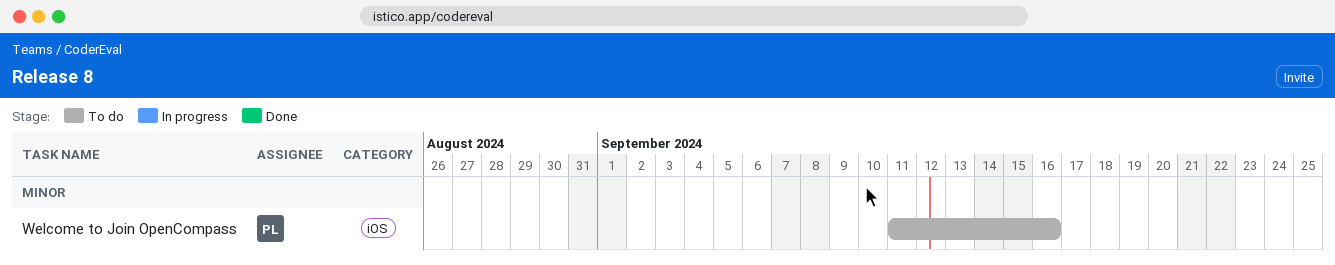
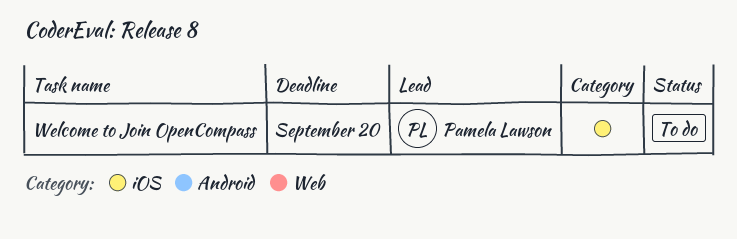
Welcome to Join OpenCompass, due: Sep 16 -> Sep 20

